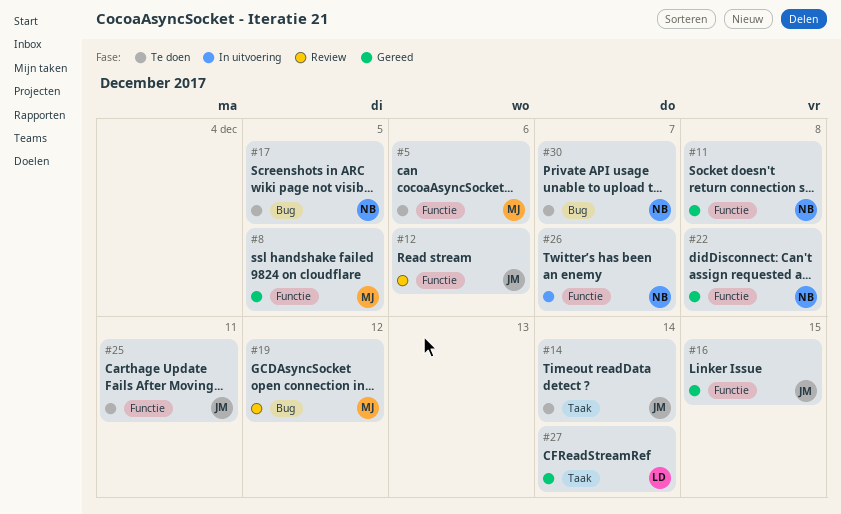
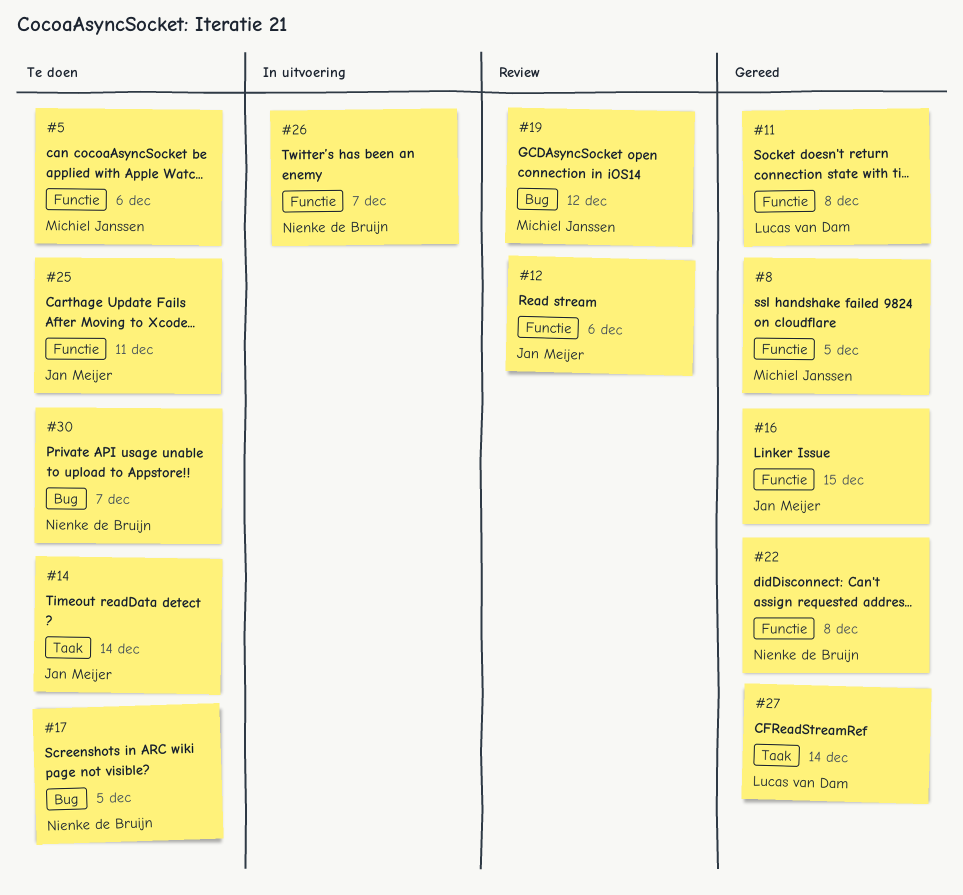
#11, owner: Nienke de Bruijn -> Lucas van Dam

